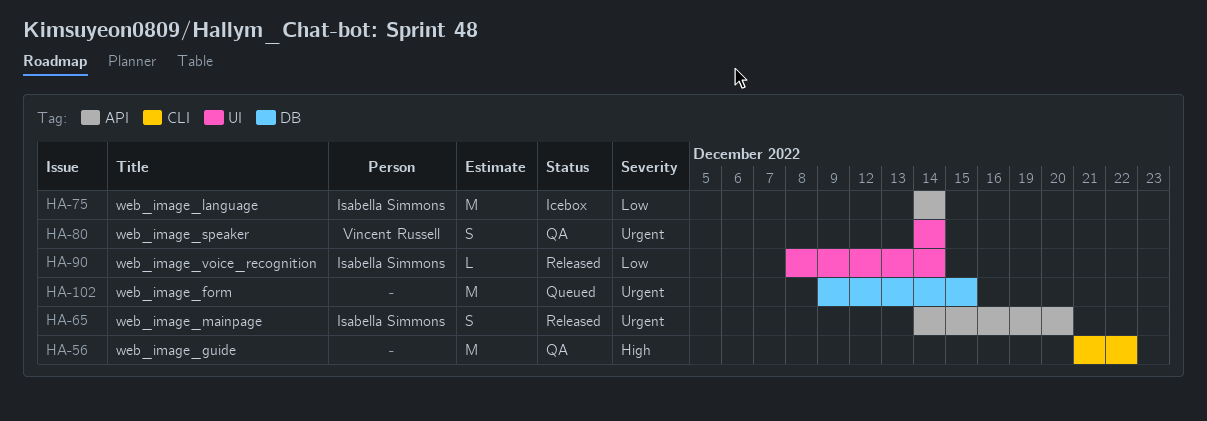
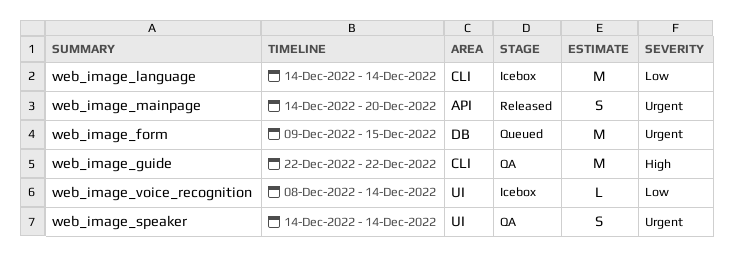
web_image_guide, start: Dec 21 -> Dec 22
web_image_language, label: API -> CLI
web_image_voice_recognition, status: Released -> Icebox

